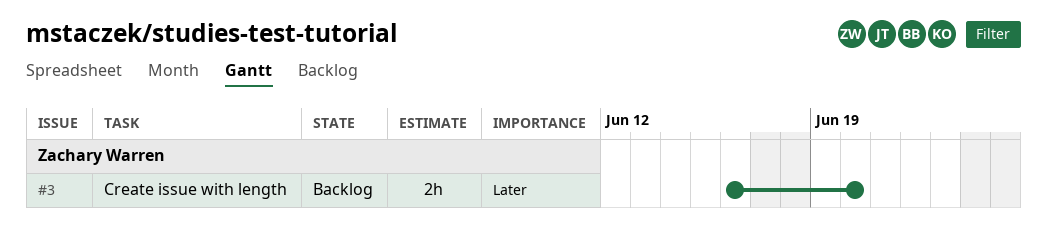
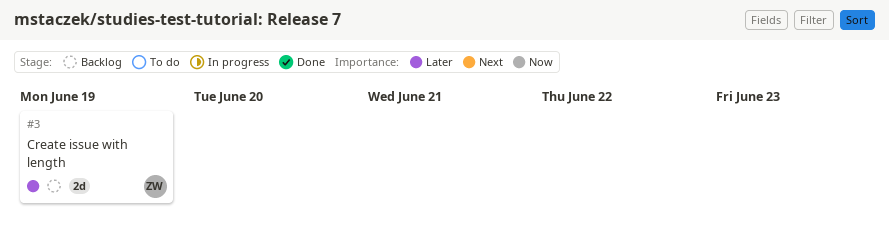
#3, estimate: 2h -> 2d
#3, due: Jun 20 -> Jun 19

